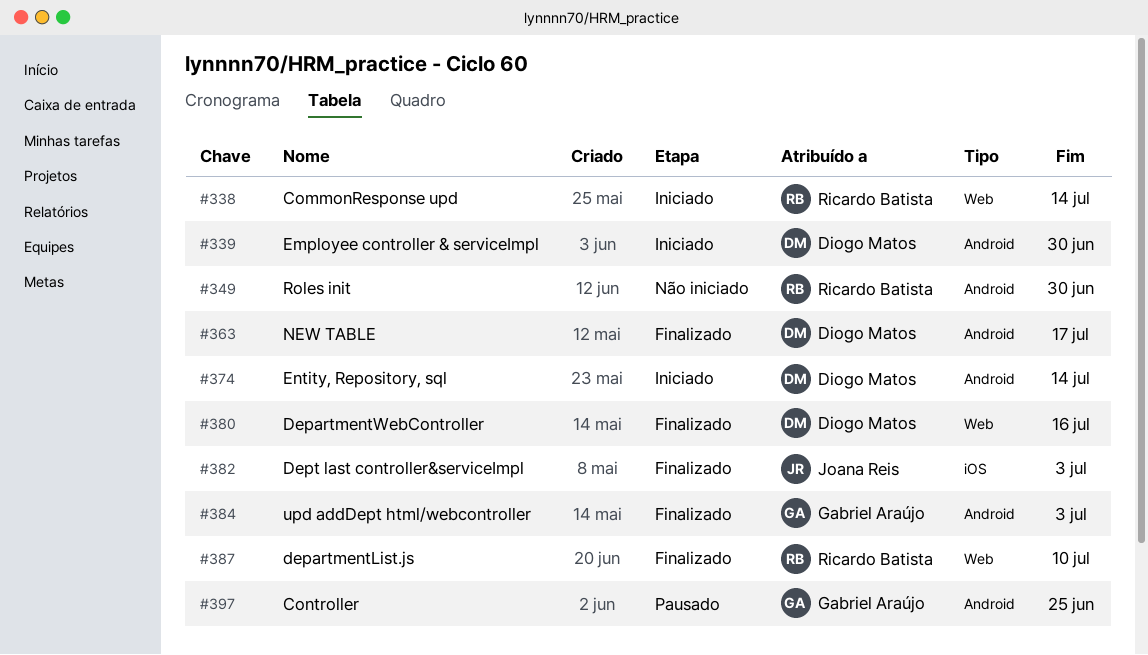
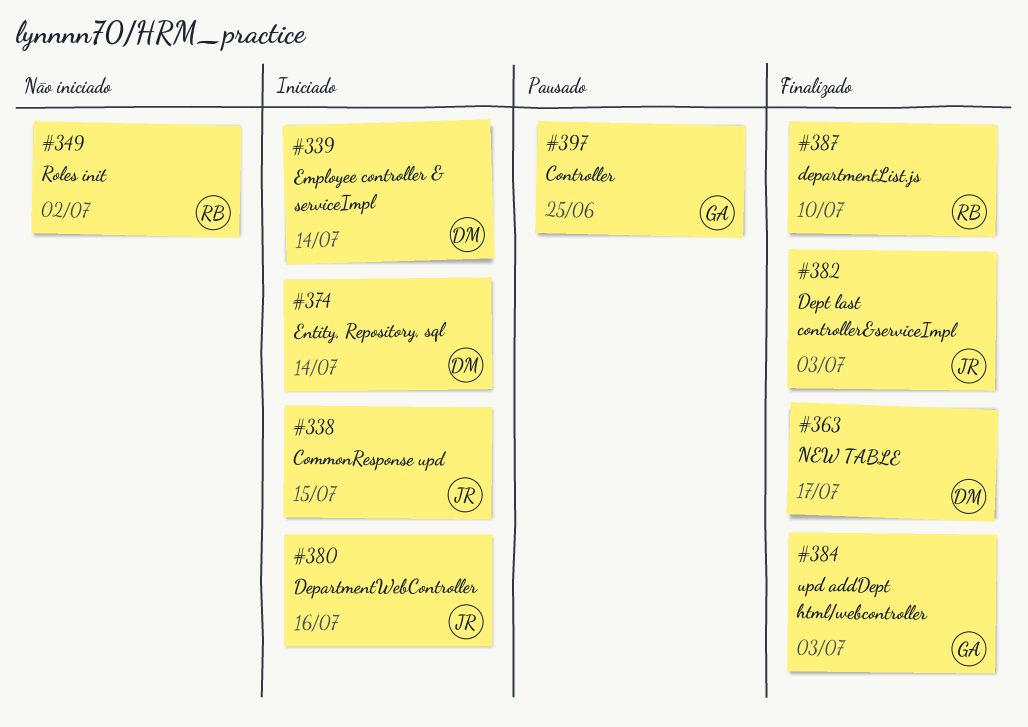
#338, owner: Ricardo Batista -> Joana Reis
#338, due: Jul 14 -> Jul 15
#339, due: Jun 30 -> Jul 14
#349, due: Jun 30 -> Jul 2
#380, status: Finalizado -> Iniciado
#380, owner: Diogo Matos -> Joana Reis

